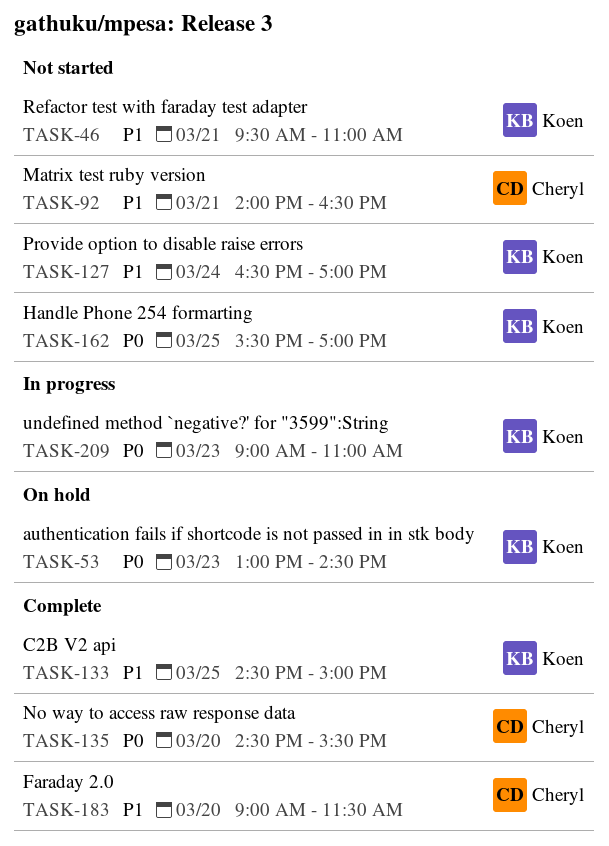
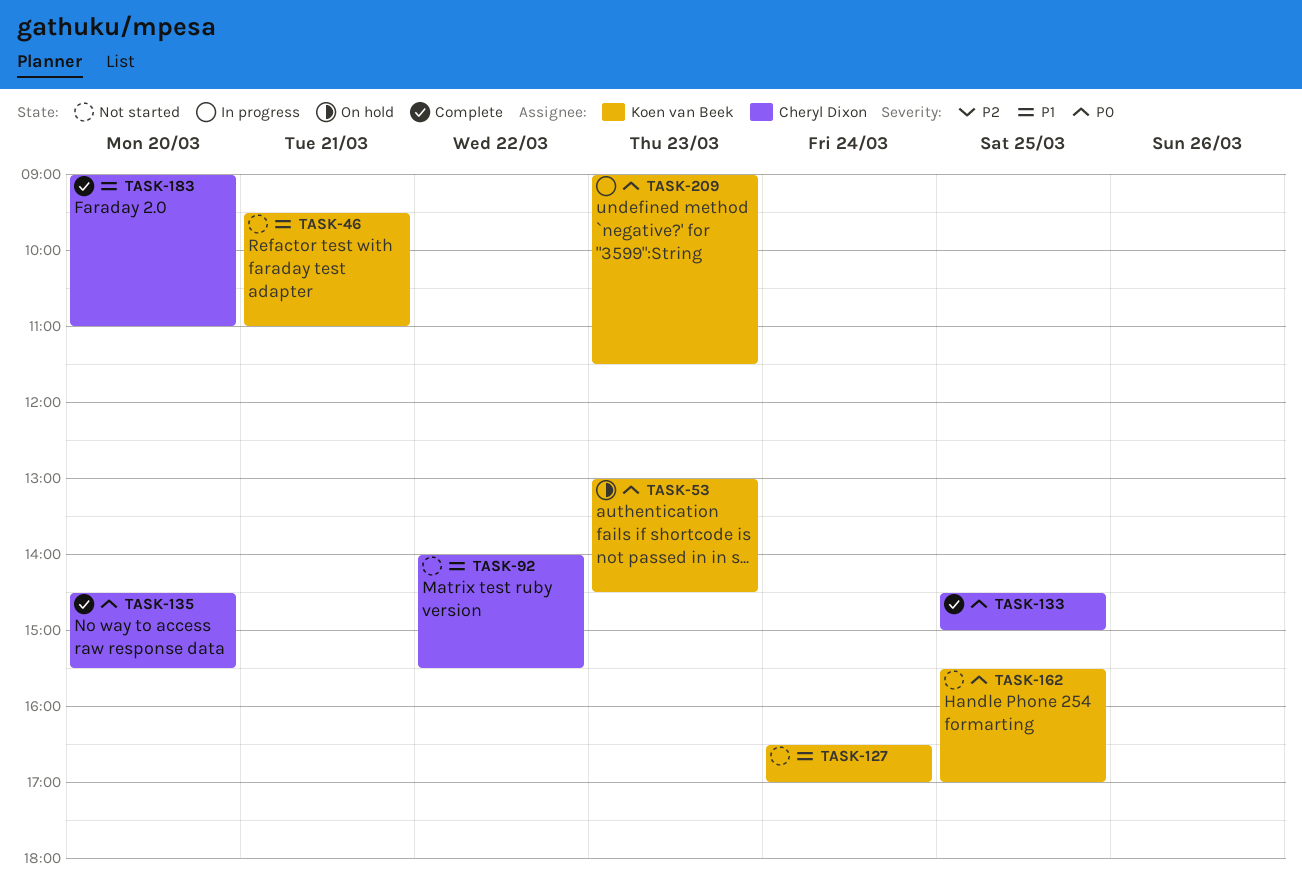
TASK-92, day: Mar 21 -> Mar 22
TASK-92, ends: 16:30 -> 15:30
TASK-133, owner: Koen van Beek -> Cheryl Dixon
TASK-133, priority: P1 -> P0
TASK-183, ends: 11:30 -> 11:00
TASK-209, ends: 11:00 -> 11:30

